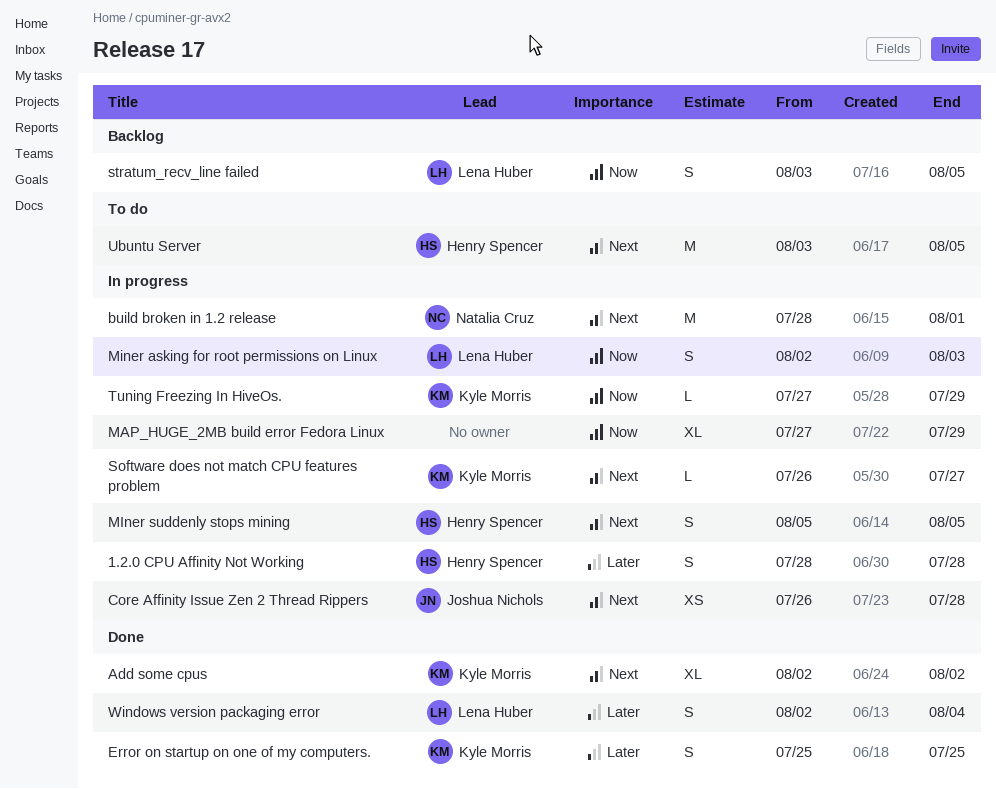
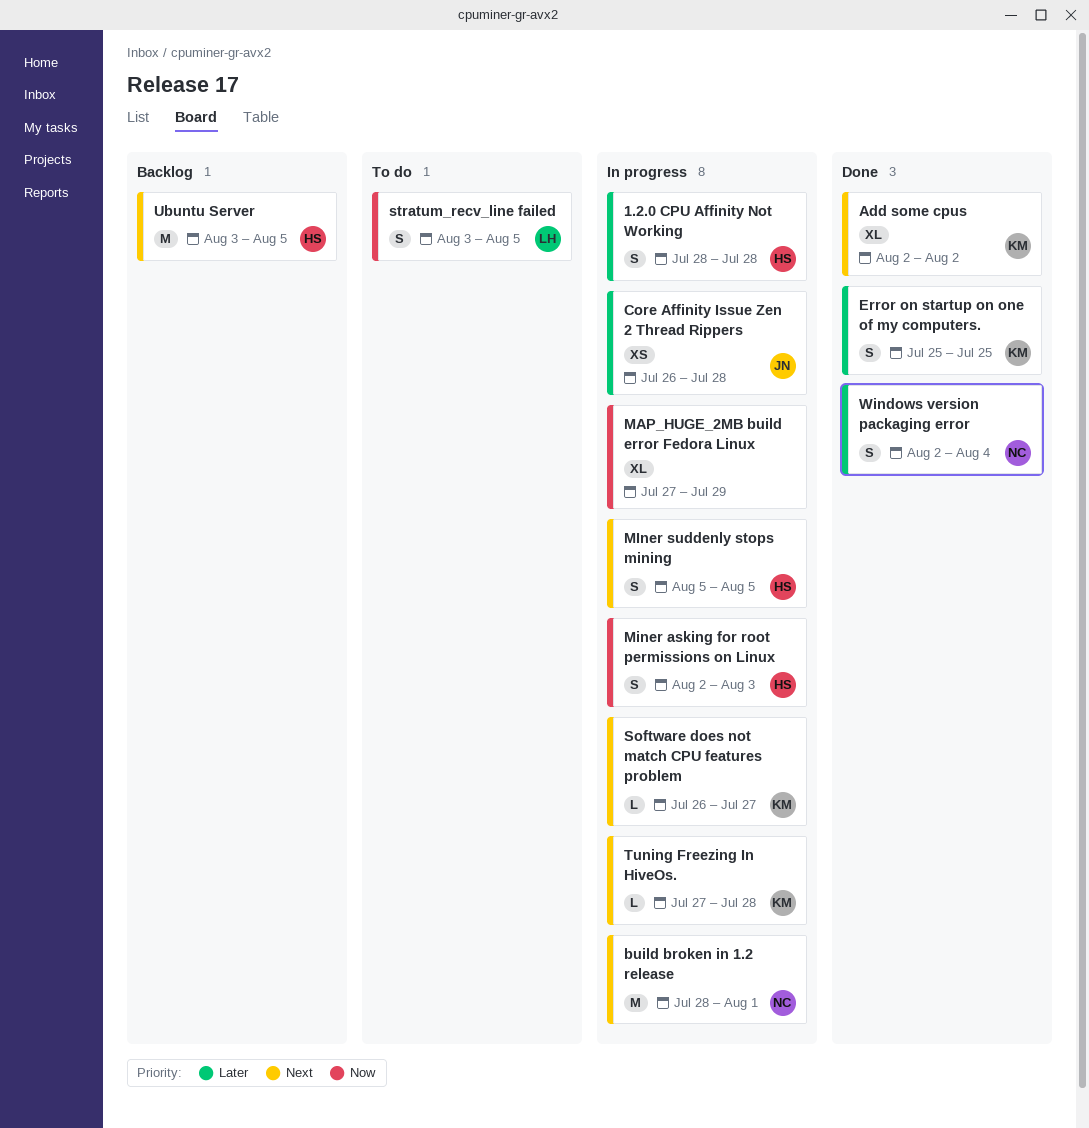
Core Affinity Issue Zen 2 Thread Rippers, priority: Next -> Later
Miner asking for root permissions on Linux, owner: Lena Huber -> Henry Spencer
stratum_recv_line failed, status: Backlog -> To do
Tuning Freezing In HiveOs., priority: Now -> Next
Tuning Freezing In HiveOs., due: Jul 29 -> Jul 28
Ubuntu Server, status: To do -> Backlog
Windows version packaging error, owner: Lena Huber -> Natalia Cruz

